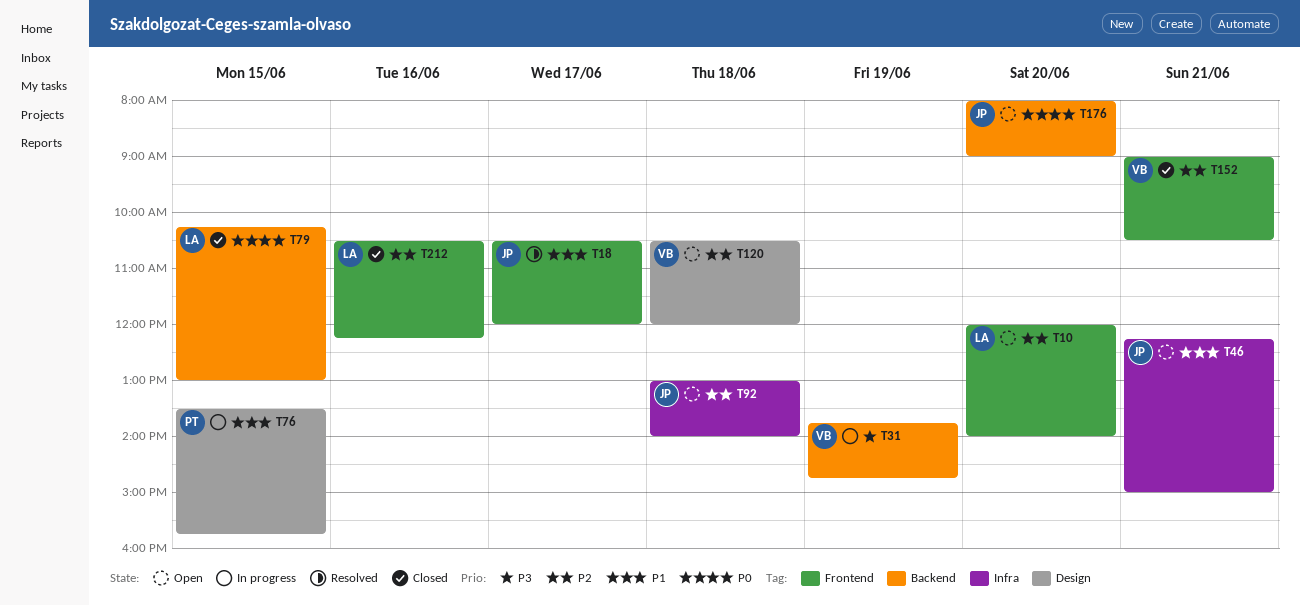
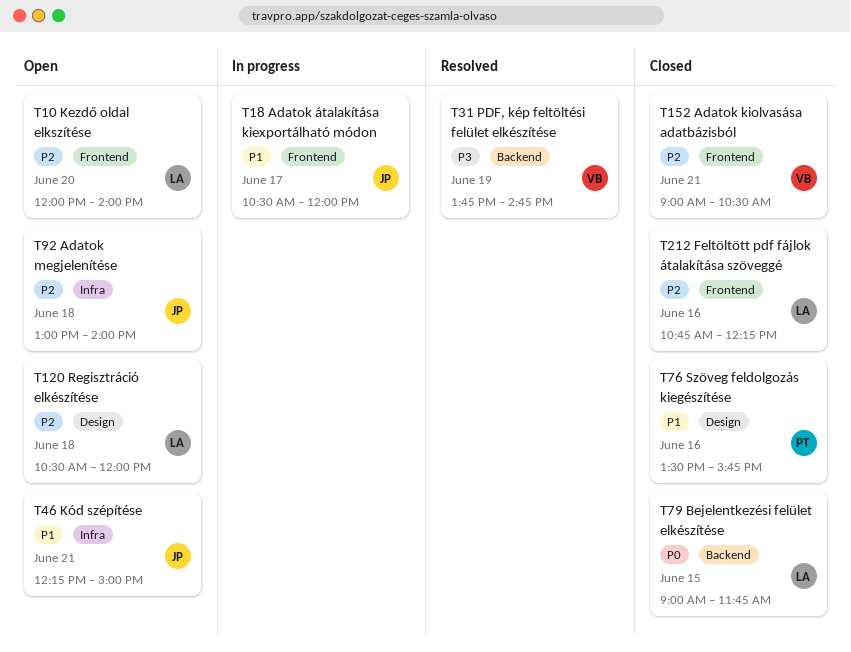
T18, status: Resolved -> In progress
T31, status: In progress -> Resolved
T76, status: In progress -> Closed
T76, day: Jun 15 -> Jun 16
T79, begins: 10:15 -> 09:00
T79, ends: 13:00 -> 11:45
T120, owner: VB -> LA
T176: present -> none
T212, begins: 10:30 -> 10:45

